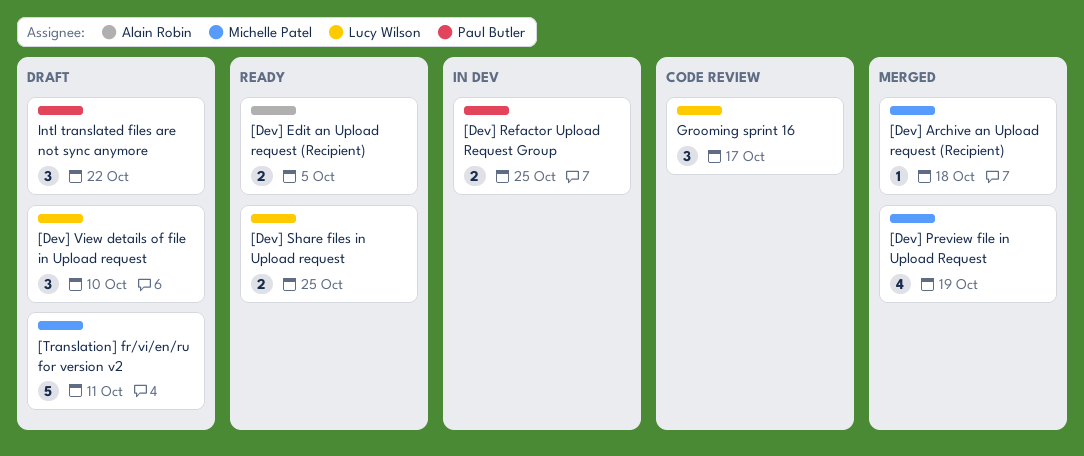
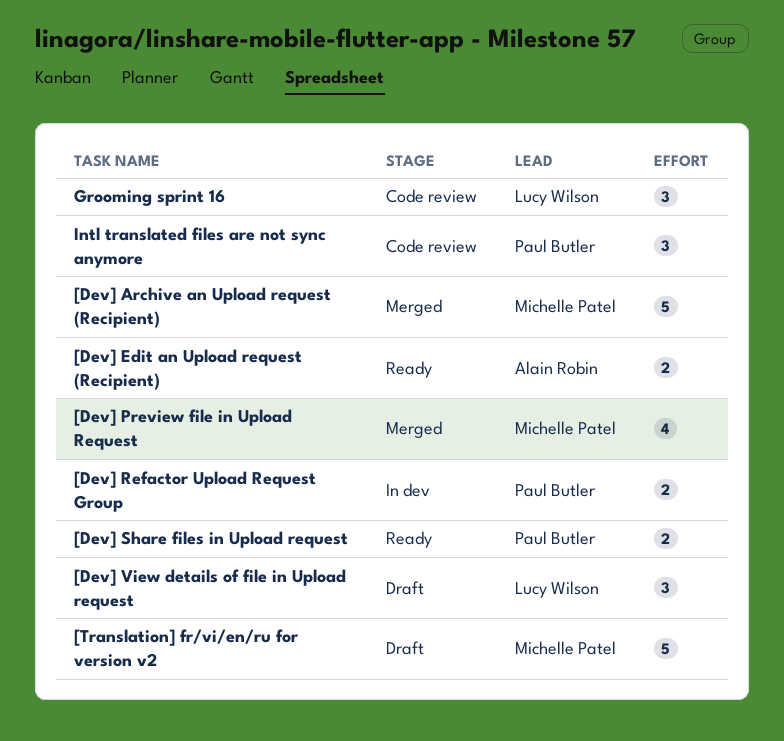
[Dev] Archive an Upload request (Recipient), estimate: 1 -> 5
[Dev] Share files in Upload request, owner: Lucy Wilson -> Paul Butler
Intl translated files are not sync anymore, status: Draft -> Code review

